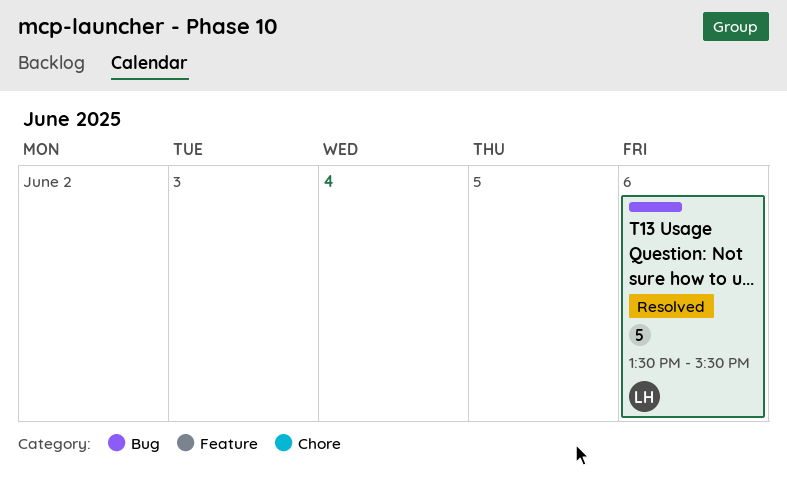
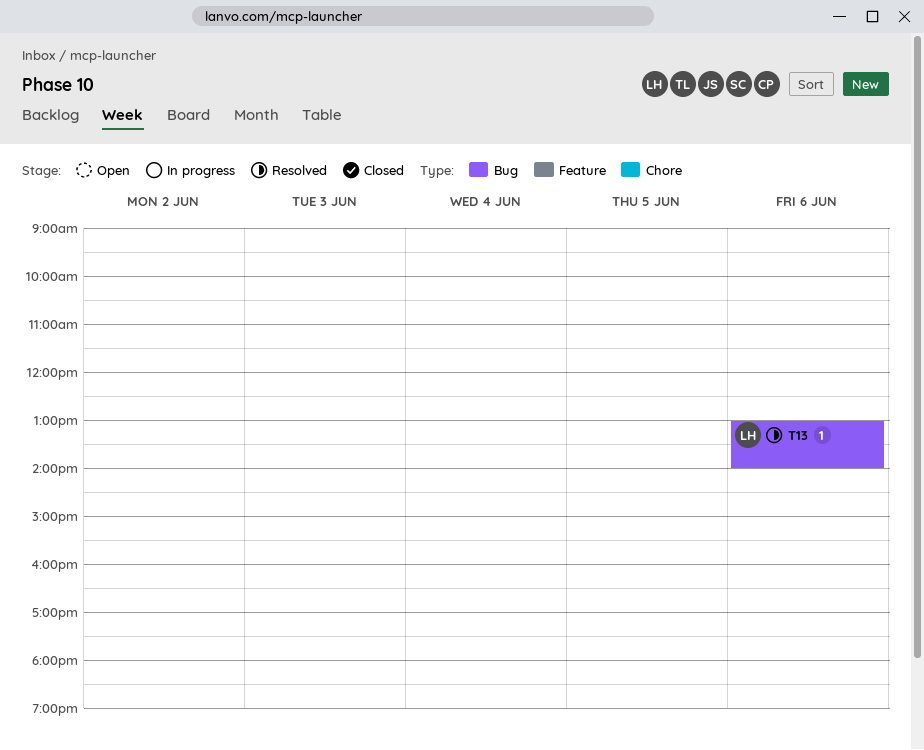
T13, estimate: 5 -> 1
T13, begins: 13:30 -> 13:00
T13, ends: 15:30 -> 14:00

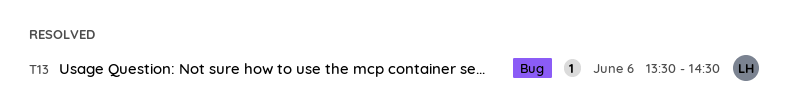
T13, begins: 13:00 -> 13:30
T13, ends: 14:00 -> 14:30

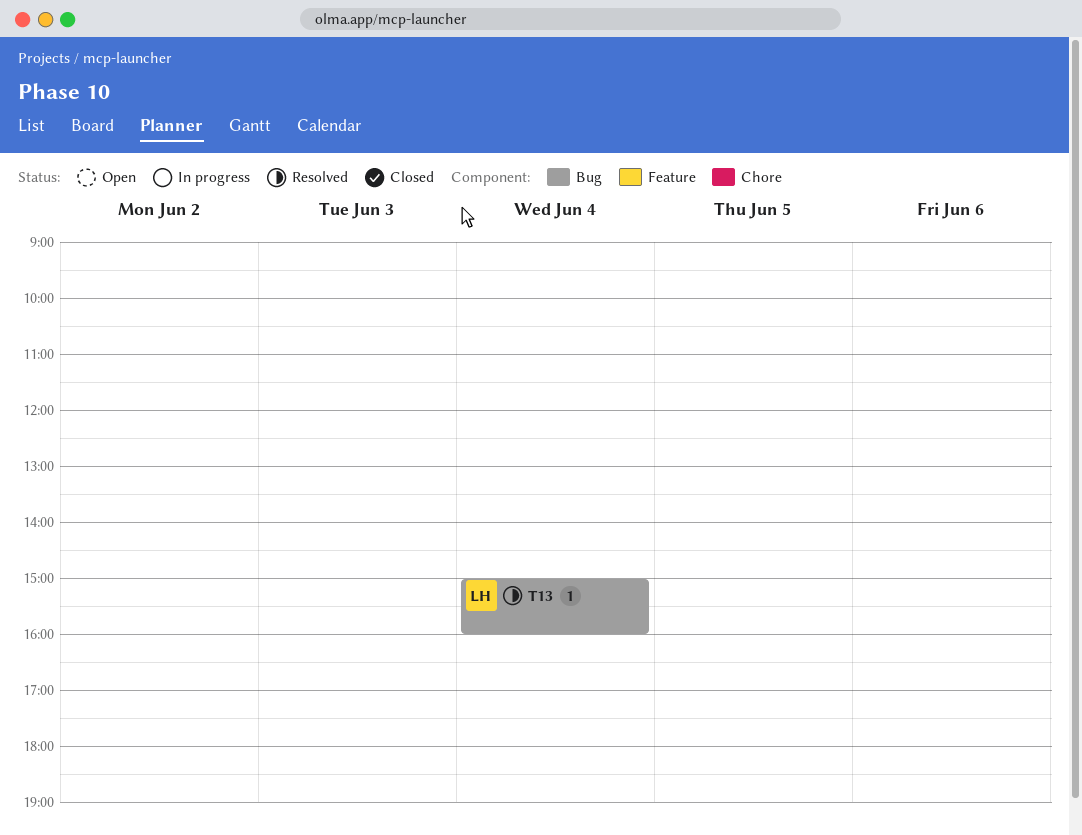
T13, day: Jun 6 -> Jun 4
T13, begins: 13:30 -> 15:00
T13, ends: 14:30 -> 16:00

